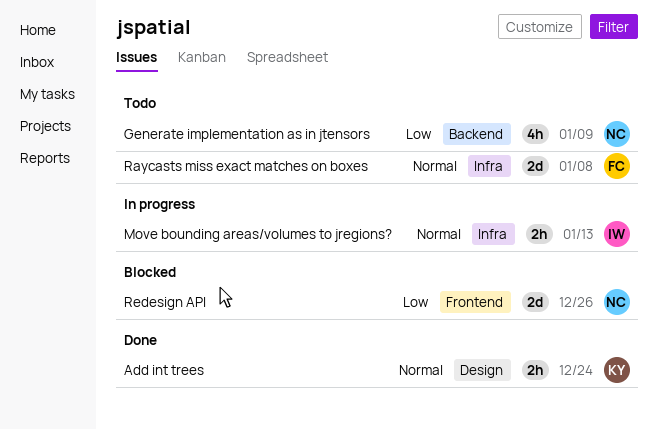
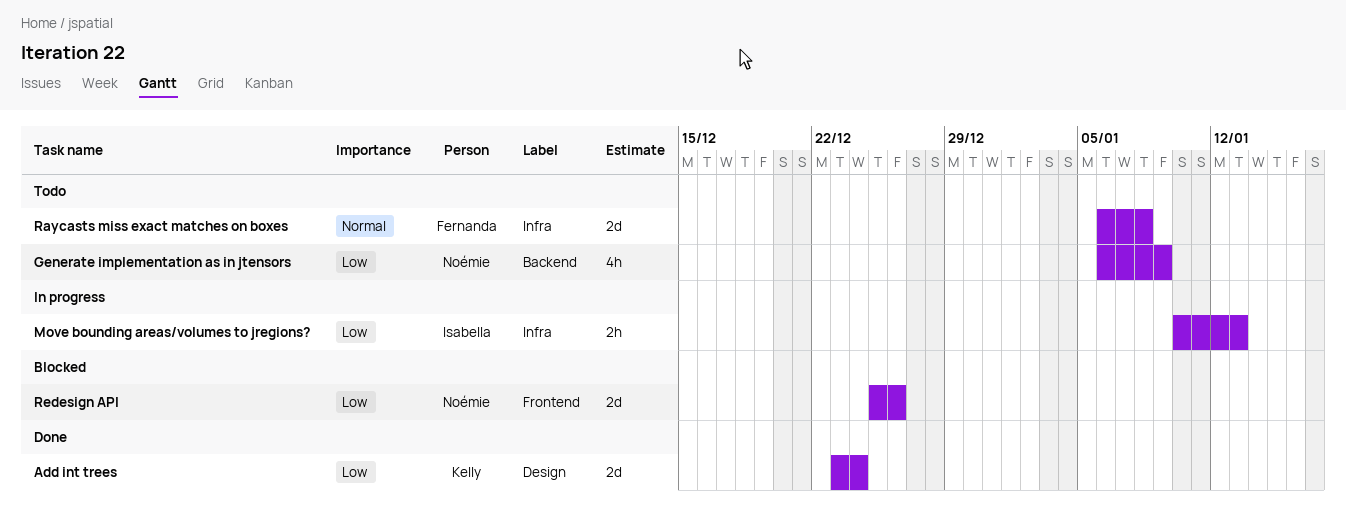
Add int trees, priority: Normal -> Low
Add int trees, estimate: 2h -> 2d
Move bounding areas/volumes to jregions?, priority: Normal -> Low

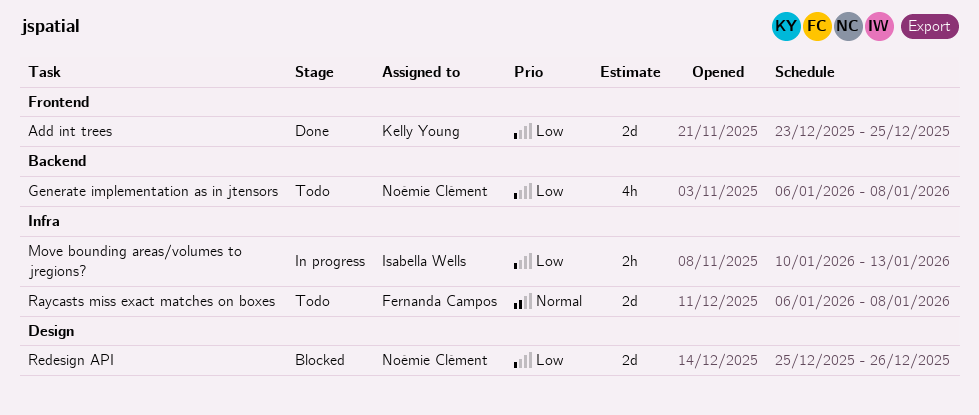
Add int trees, label: Design -> Frontend
Add int trees, due: Dec 24 -> Dec 25
Generate implementation as in jtensors, due: Jan 9 -> Jan 8
Redesign API, label: Frontend -> Design

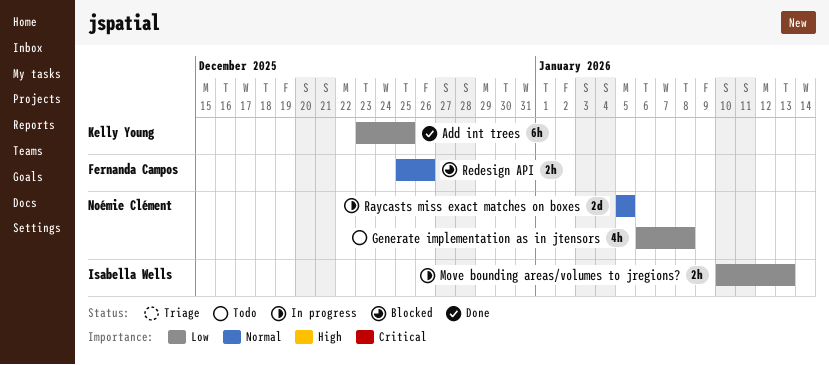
Add int trees, estimate: 2d -> 6h
Raycasts miss exact matches on boxes, status: Todo -> In progress
Raycasts miss exact matches on boxes, owner: Fernanda Campos -> Noémie Clément
Raycasts miss exact matches on boxes, start: Jan 6 -> Jan 5
Raycasts miss exact matches on boxes, due: Jan 8 -> Jan 5
Redesign API, owner: Noémie Clément -> Fernanda Campos
Redesign API, priority: Low -> Normal
Redesign API, estimate: 2d -> 2h

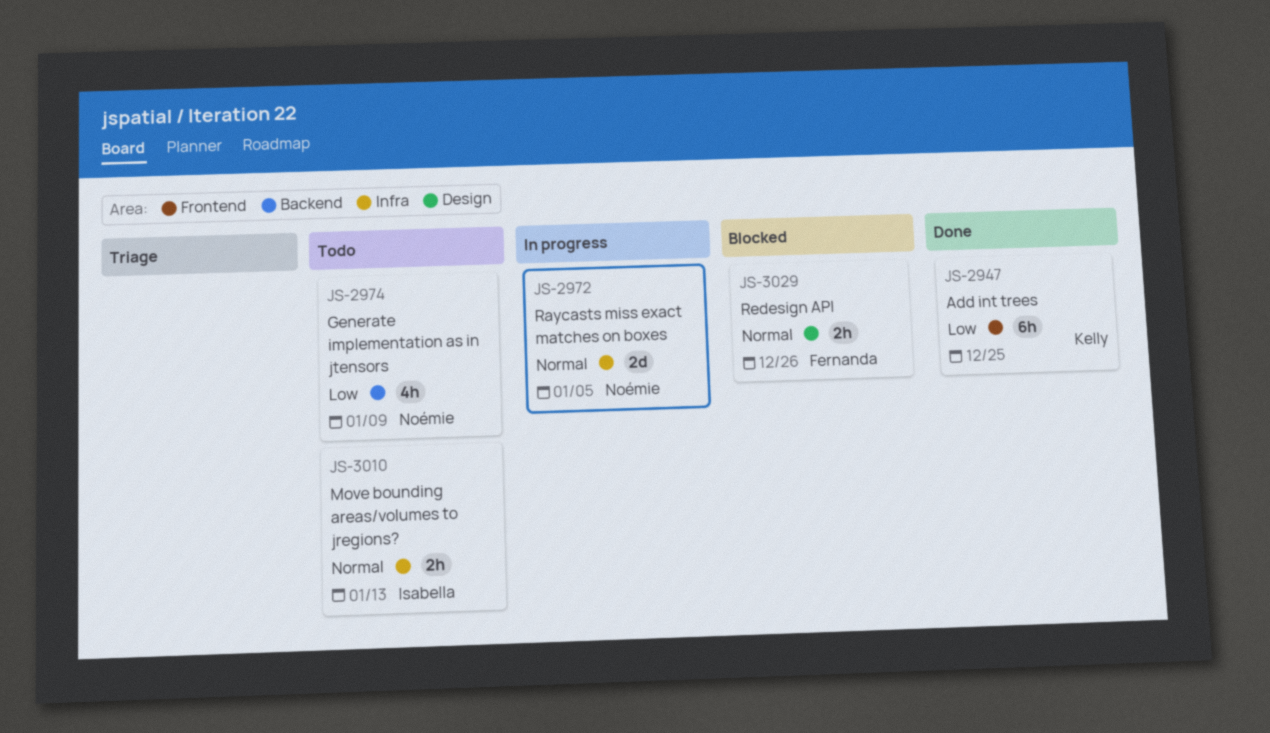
Generate implementation as in jtensors, due: Jan 8 -> Jan 9
Move bounding areas/volumes to jregions?, status: In progress -> Todo
Move bounding areas/volumes to jregions?, priority: Low -> Normal

